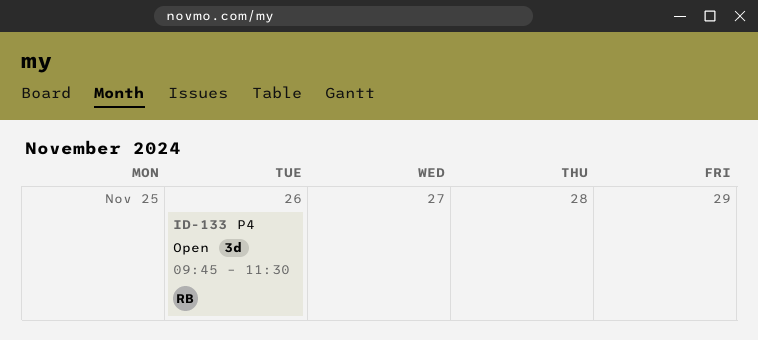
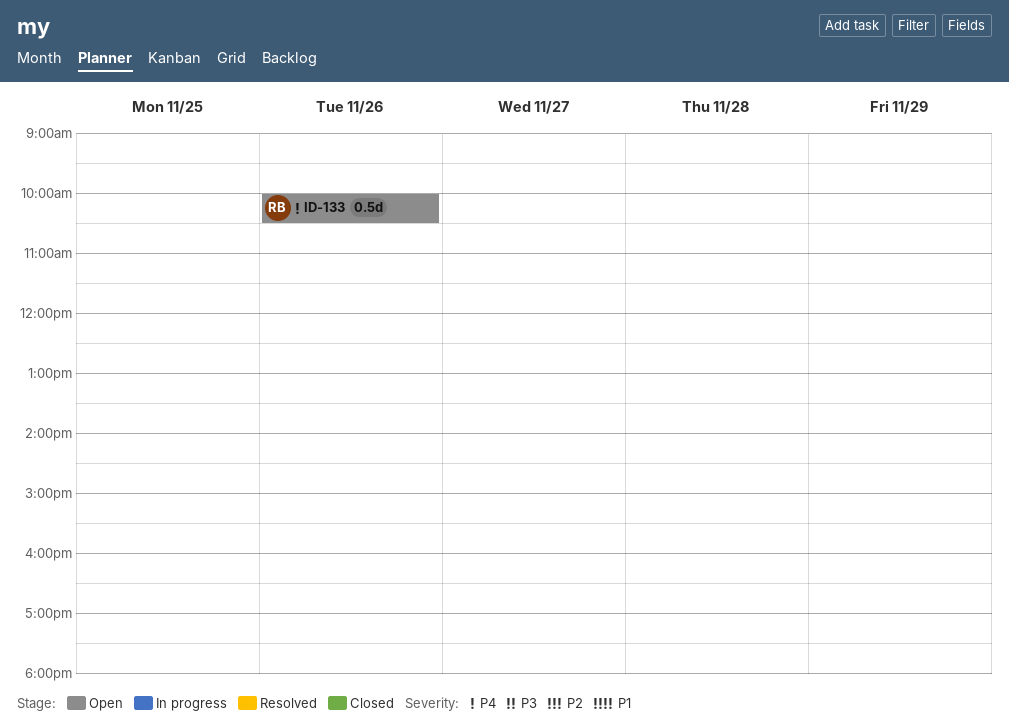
ID-133, estimate: 3d -> 0.5d
ID-133, begins: 09:45 -> 10:00
ID-133, ends: 11:30 -> 10:30

